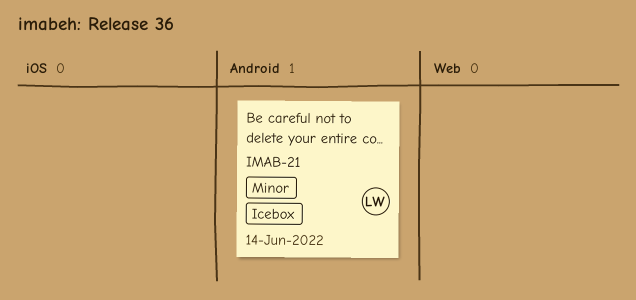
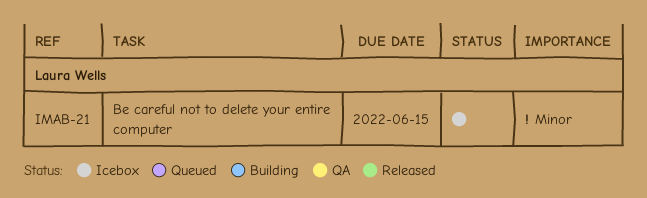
IMAB-21, due: Jun 14 -> Jun 15

